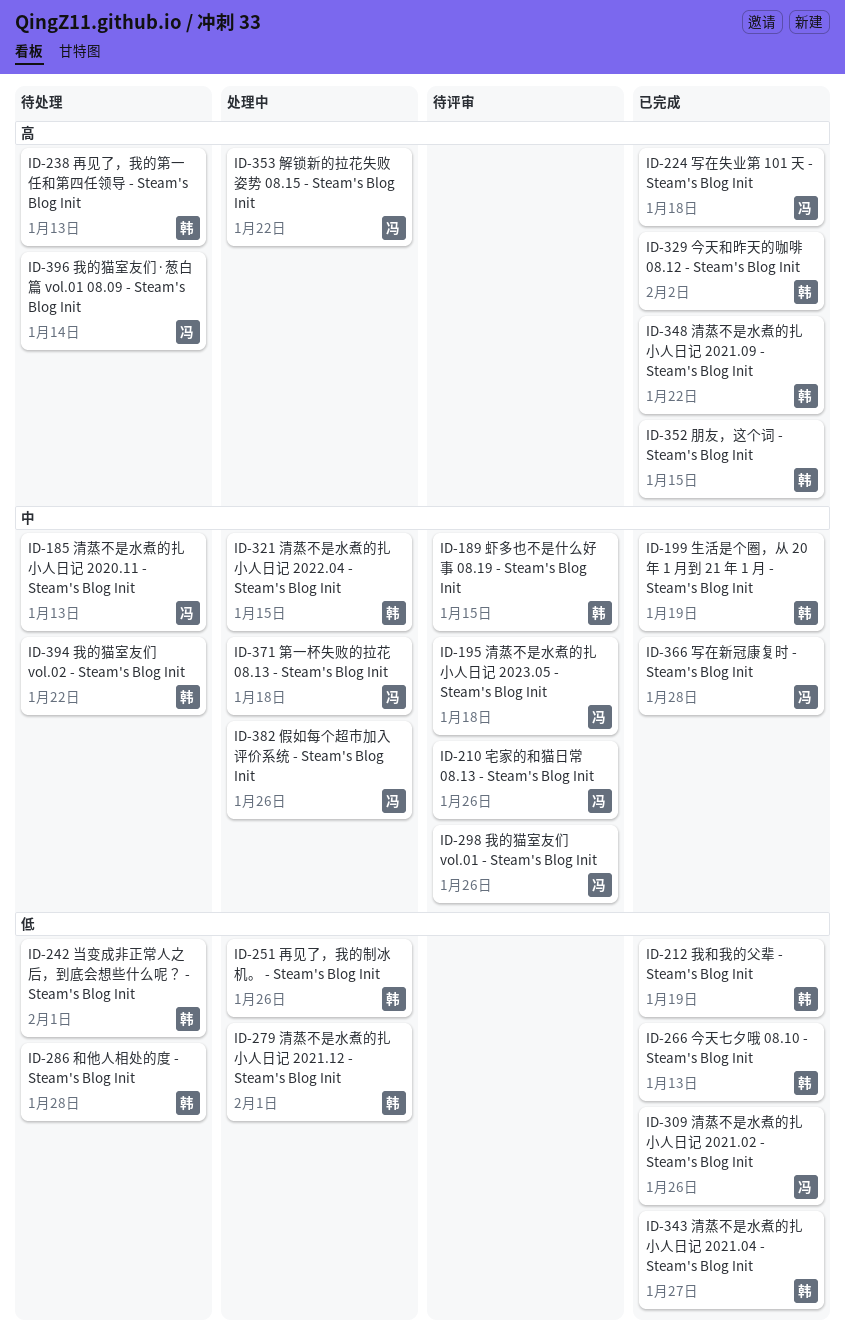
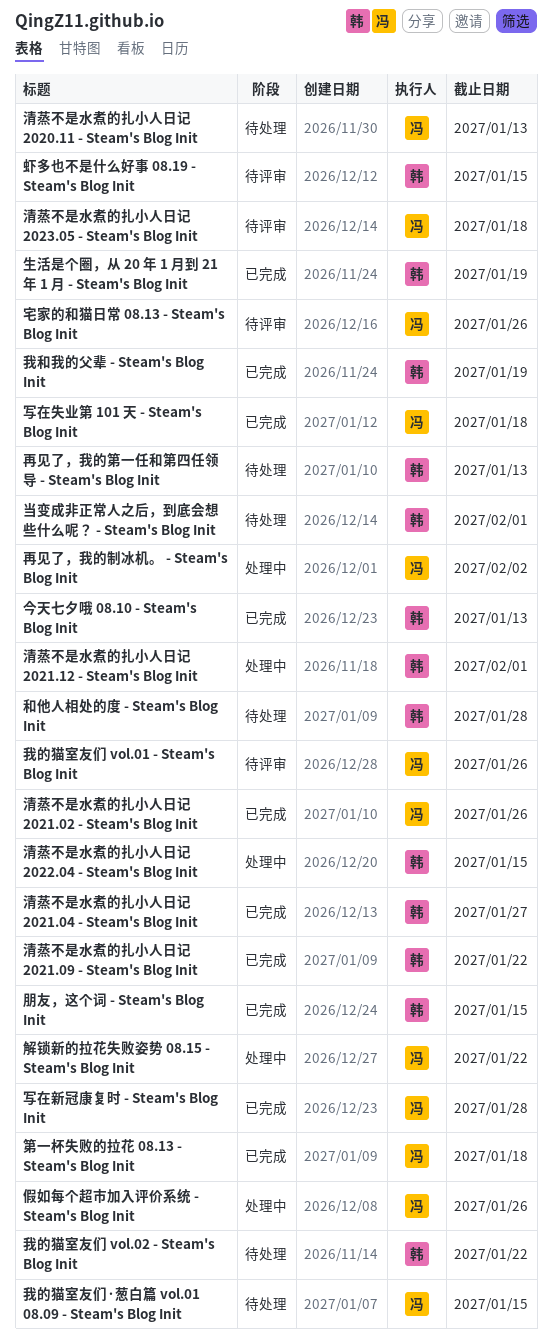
今天和昨天的咖啡 08.12 - Steam's Blog Init: present -> none
再见了，我的制冰机。 - Steam's Blog Init, owner: 韩 -> 冯
再见了，我的制冰机。 - Steam's Blog Init, due: Jan 26 -> Feb 2
我的猫室友们·葱白篇 vol.01 08.09 - Steam's Blog Init, due: Jan 14 -> Jan 15
第一杯失败的拉花 08.13 - Steam's Blog Init, status: 处理中 -> 已完成

